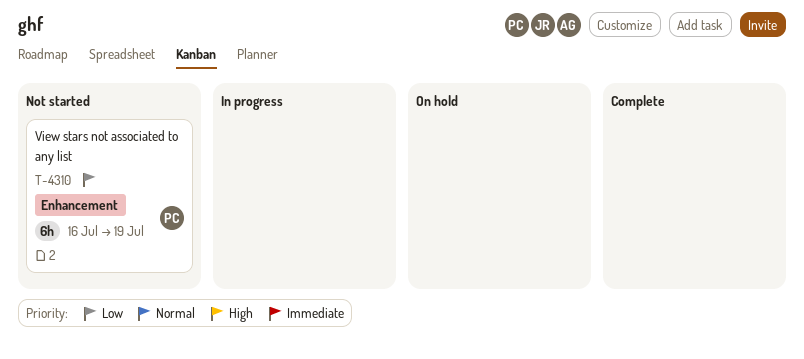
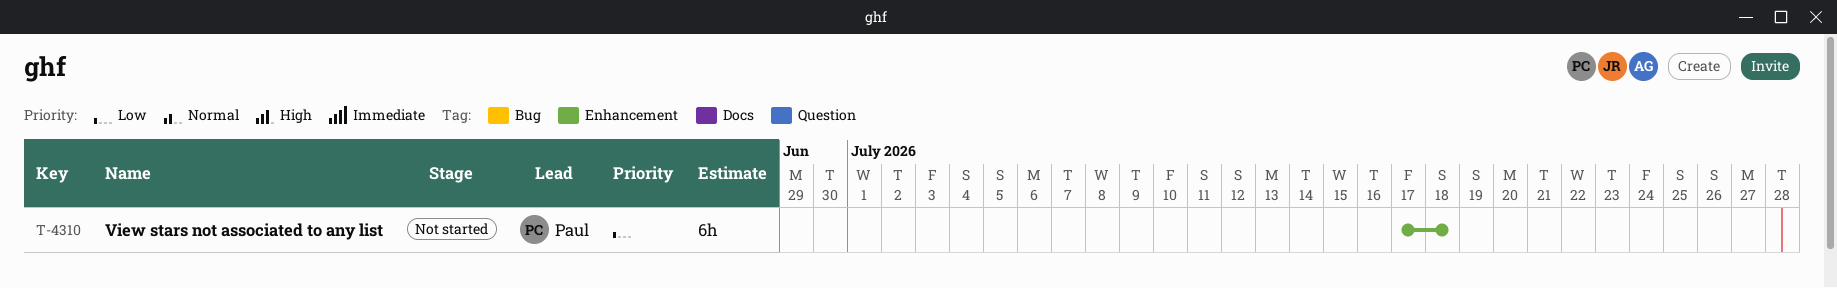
T-4310, start: Jul 16 -> Jul 17
T-4310, due: Jul 19 -> Jul 18

